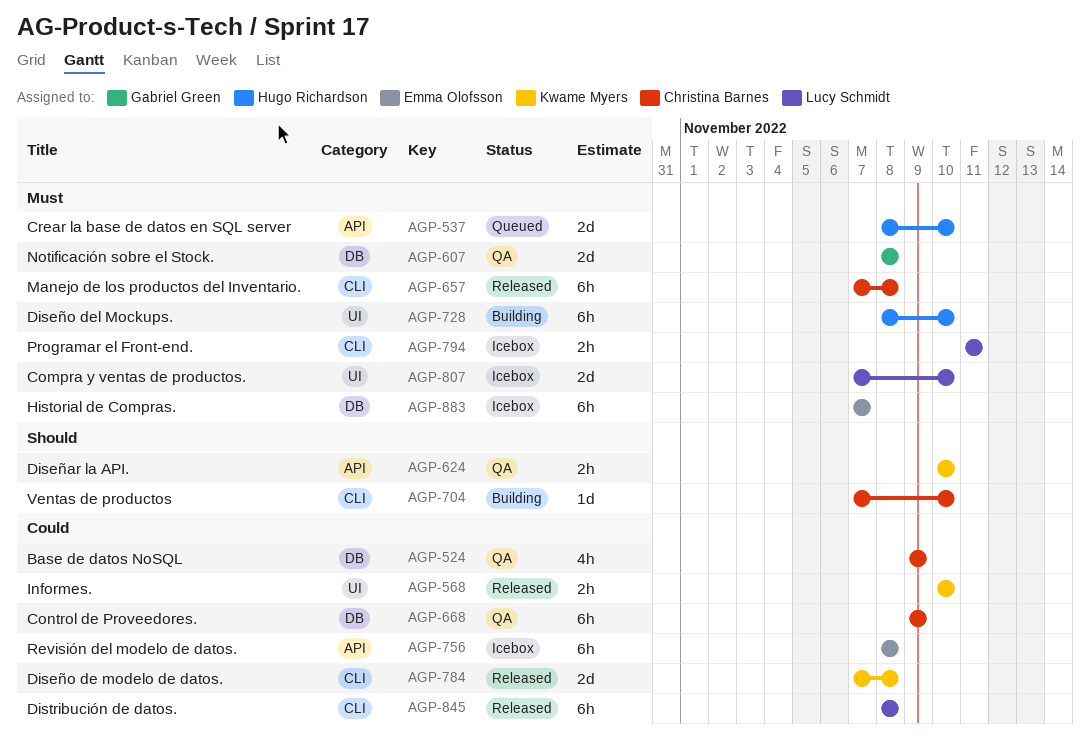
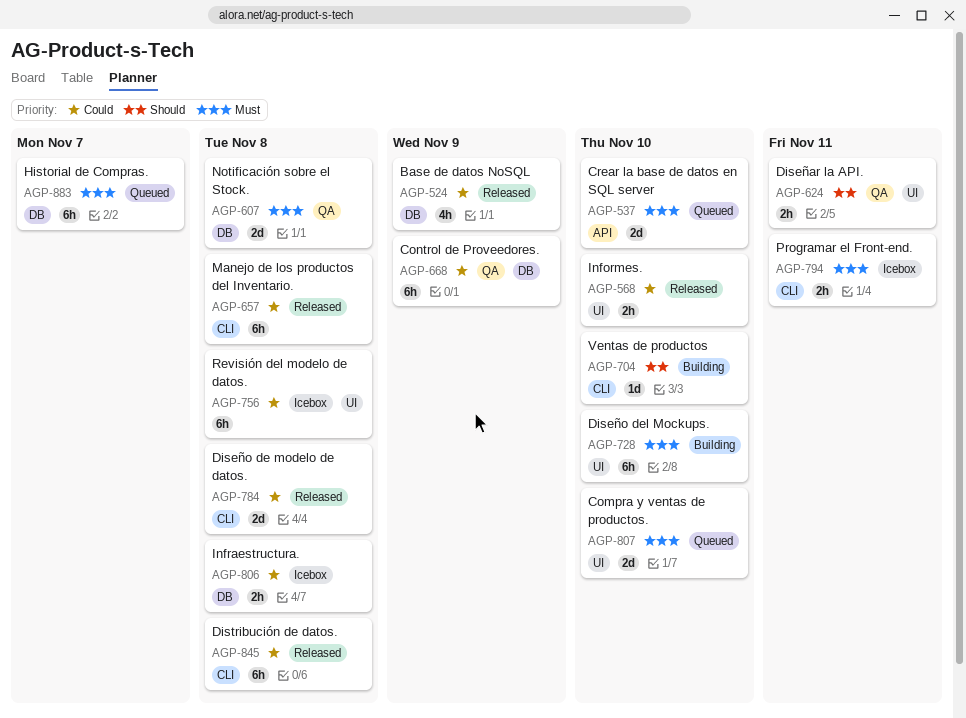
AGP-524, status: QA -> Released
AGP-624, label: API -> UI
AGP-624, due: Nov 10 -> Nov 11
AGP-657, priority: Must -> Could
AGP-756, label: API -> UI
AGP-806: none -> present
AGP-807, status: Icebox -> Queued
AGP-883, status: Icebox -> Queued

